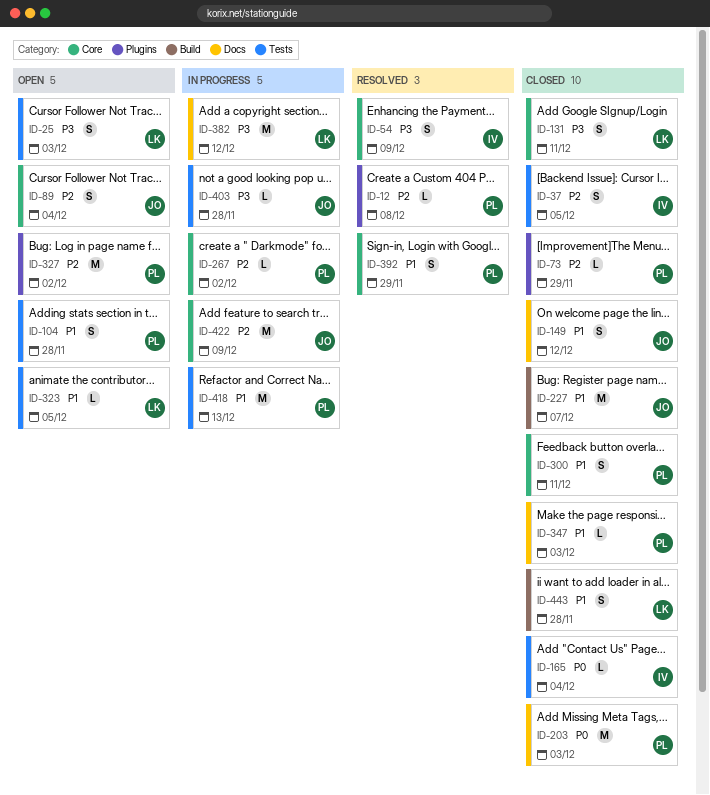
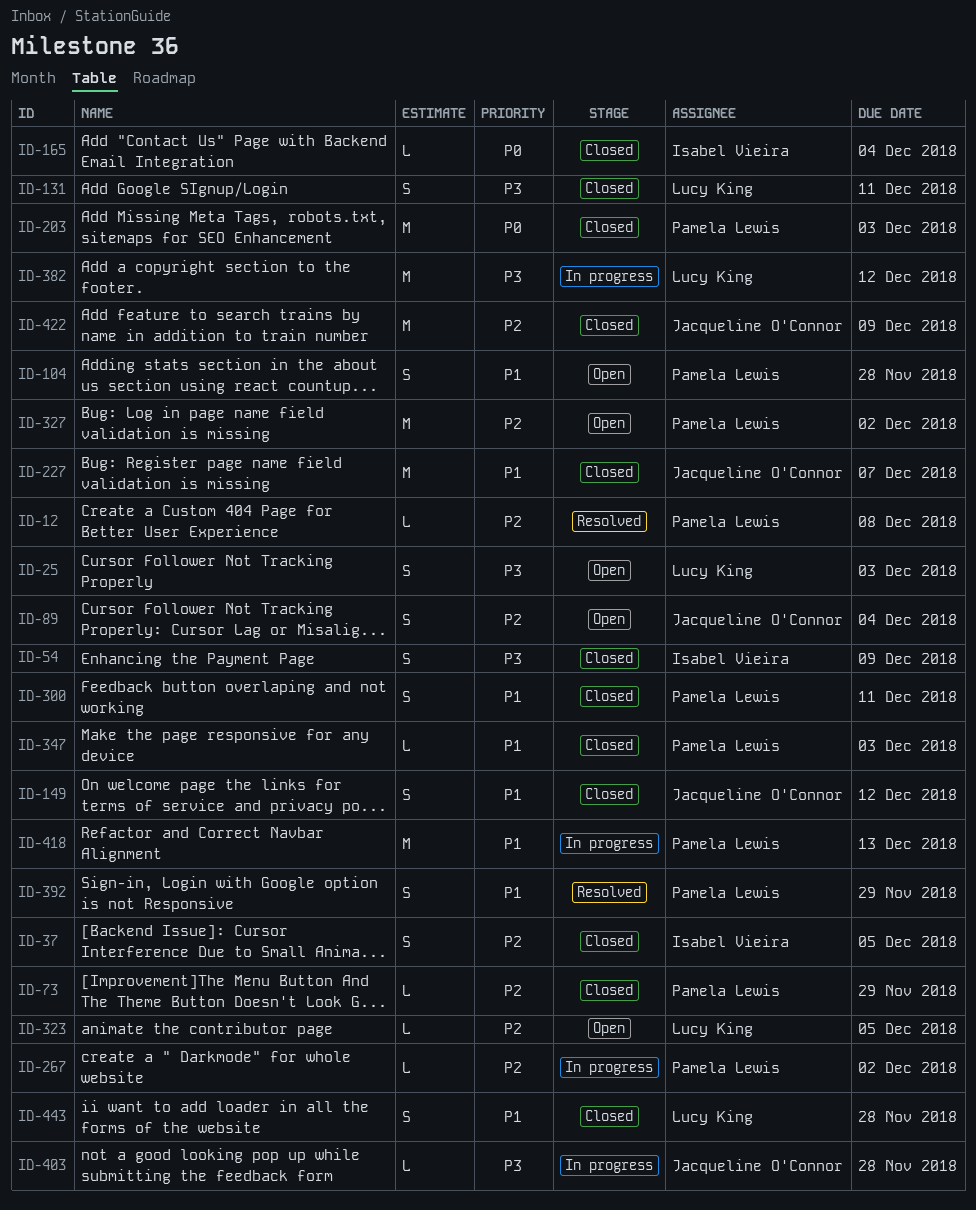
ID-54, status: Resolved -> Closed
ID-323, priority: P1 -> P2
ID-422, status: In progress -> Closed

